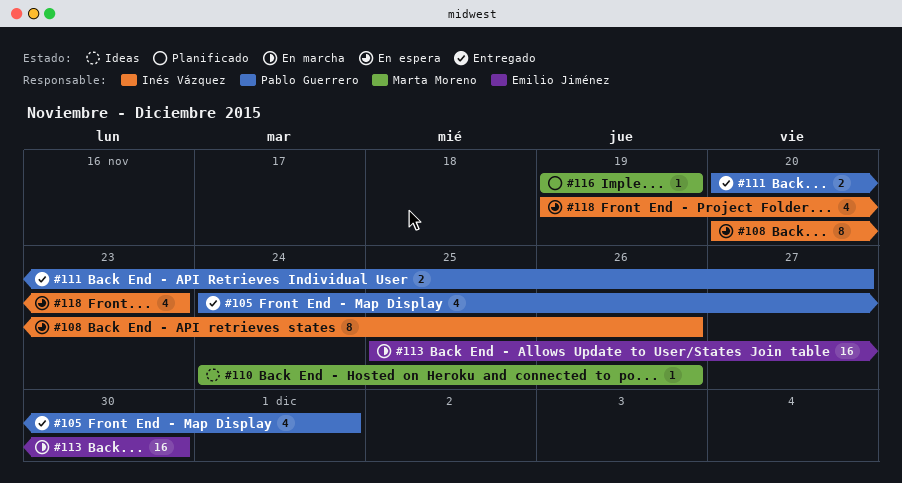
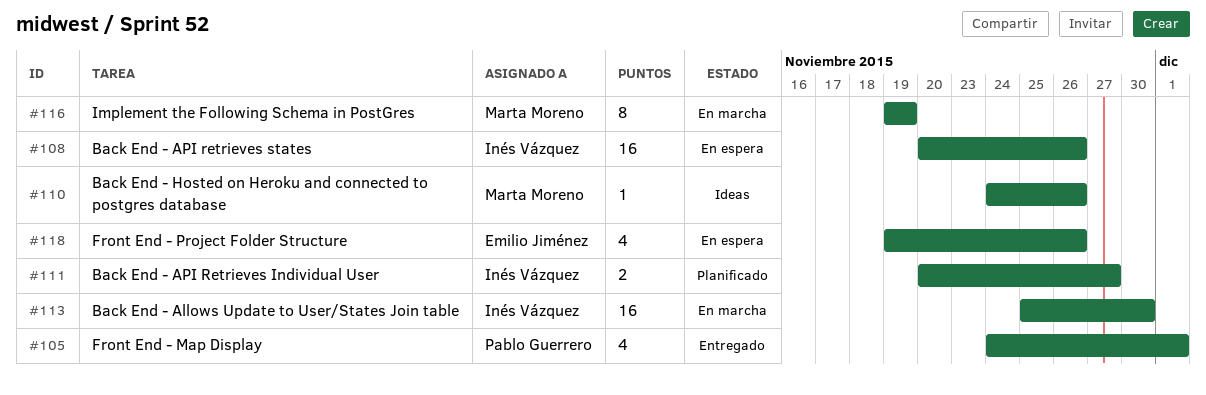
#108, estimate: 8 -> 16
#111, status: Entregado -> Planificado
#111, owner: Pablo Guerrero -> Inés Vázquez
#113, owner: Emilio Jiménez -> Inés Vázquez
#116, status: Planificado -> En marcha
#116, estimate: 1 -> 8
#118, owner: Inés Vázquez -> Emilio Jiménez
#118, due: Nov 23 -> Nov 26

